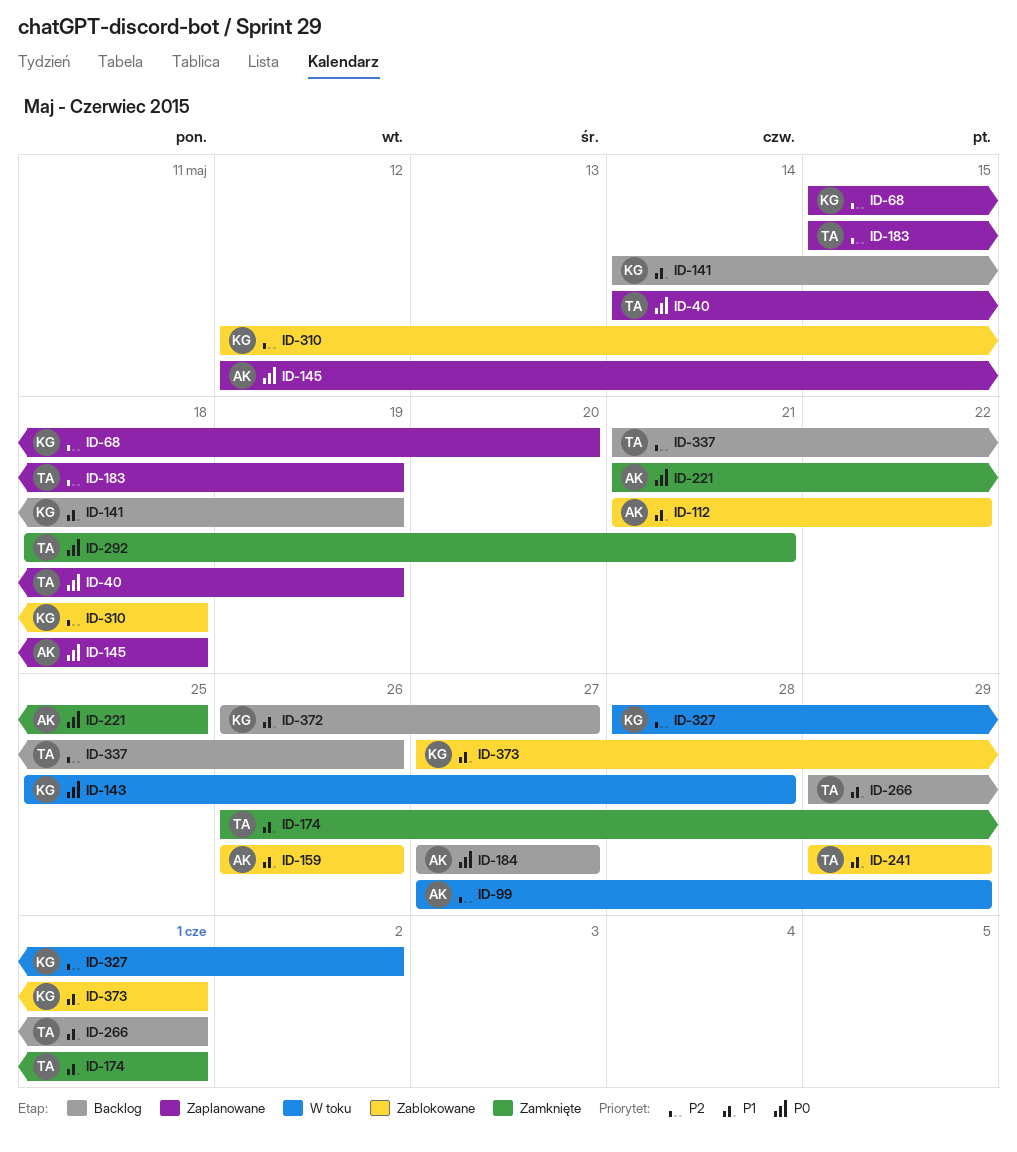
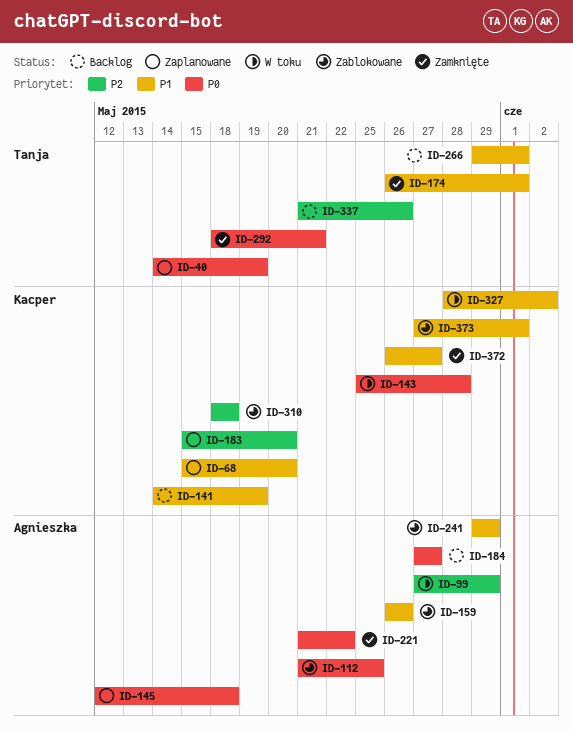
ID-68, priority: P2 -> P1
ID-112, priority: P1 -> P0
ID-112, due: May 22 -> May 25
ID-183, owner: Tanja -> Kacper
ID-183, due: May 19 -> May 20
ID-221, due: May 25 -> May 22
ID-241, owner: Tanja -> Agnieszka
ID-310, start: May 12 -> May 18
ID-327, priority: P2 -> P1
ID-372, status: Backlog -> Zamknięte

